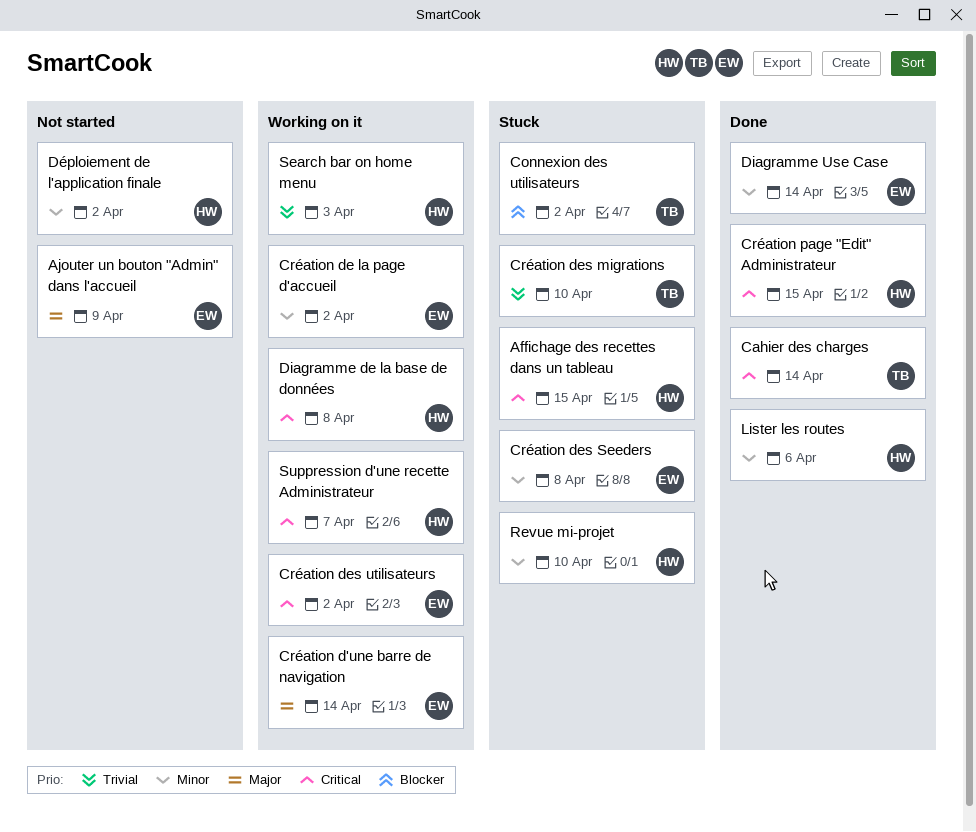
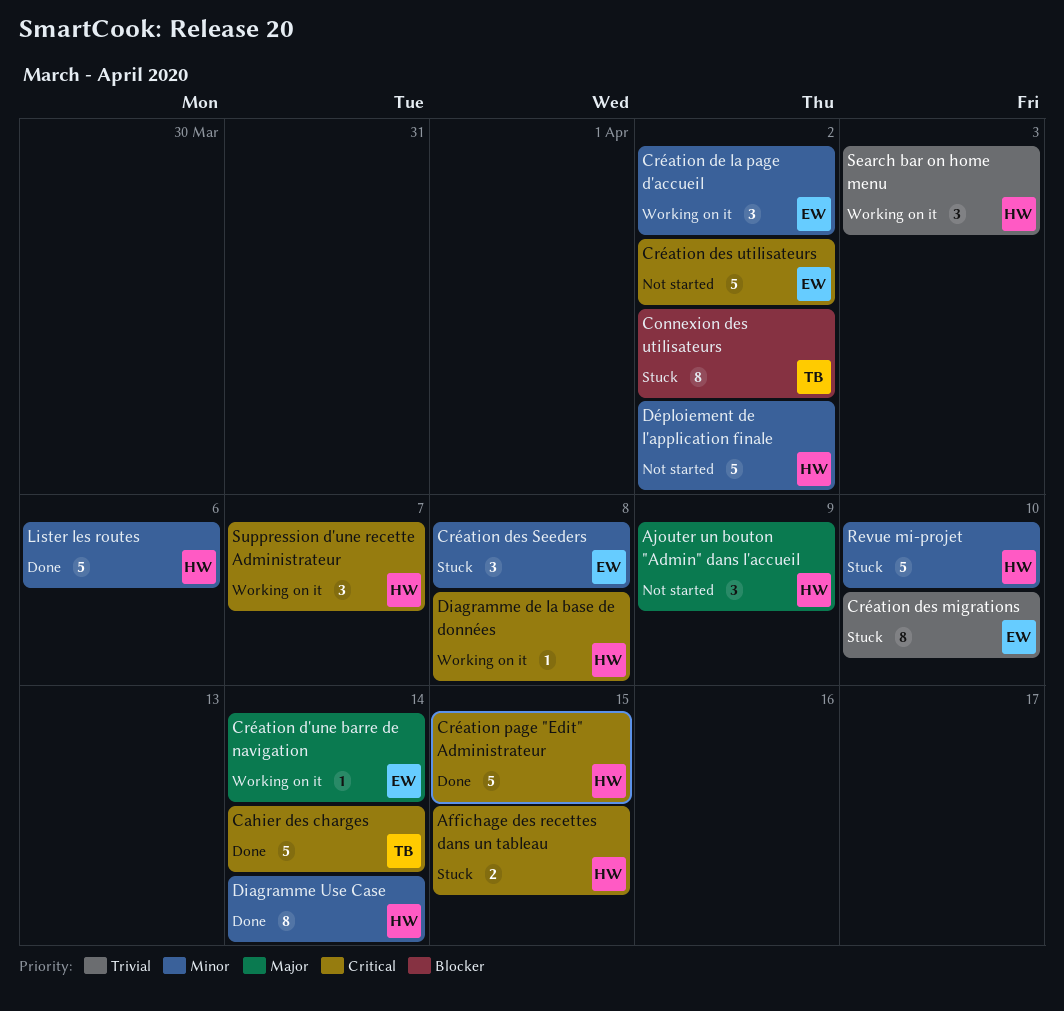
Ajouter un bouton "Admin" dans l'accueil, owner: EW -> HW
Création des migrations, owner: TB -> EW
Création des utilisateurs, status: Working on it -> Not started
Diagramme Use Case, owner: EW -> HW

